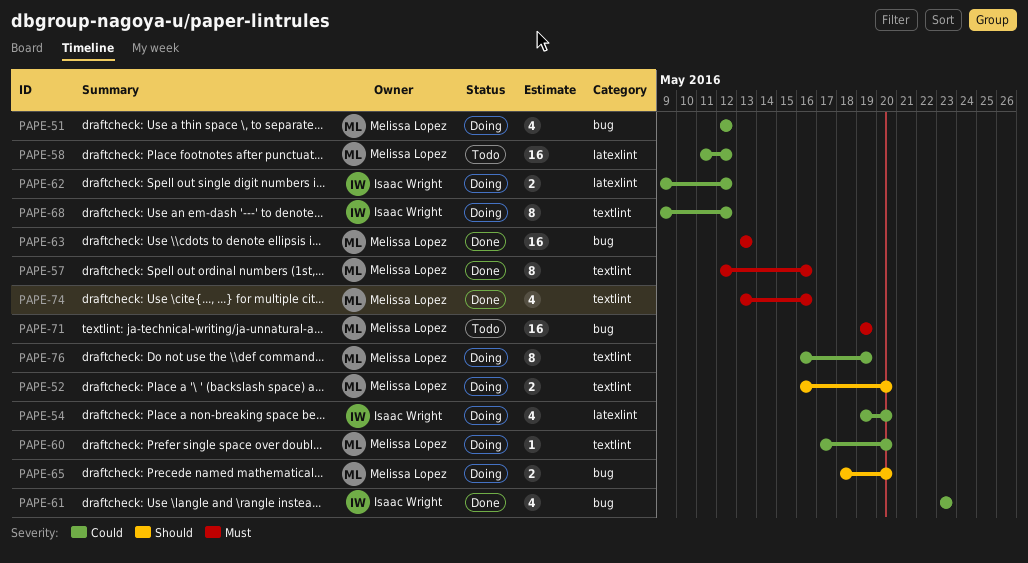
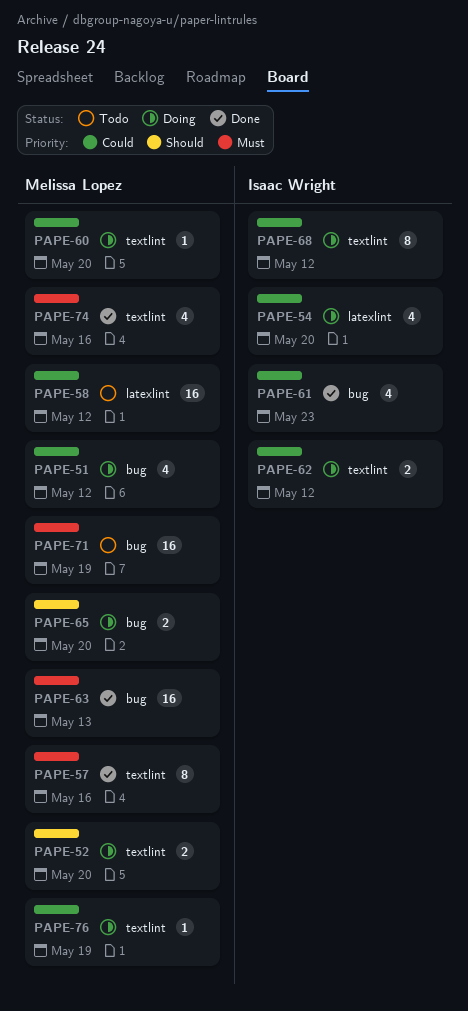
PAPE-62, label: latexlint -> textlint
PAPE-76, estimate: 8 -> 1

